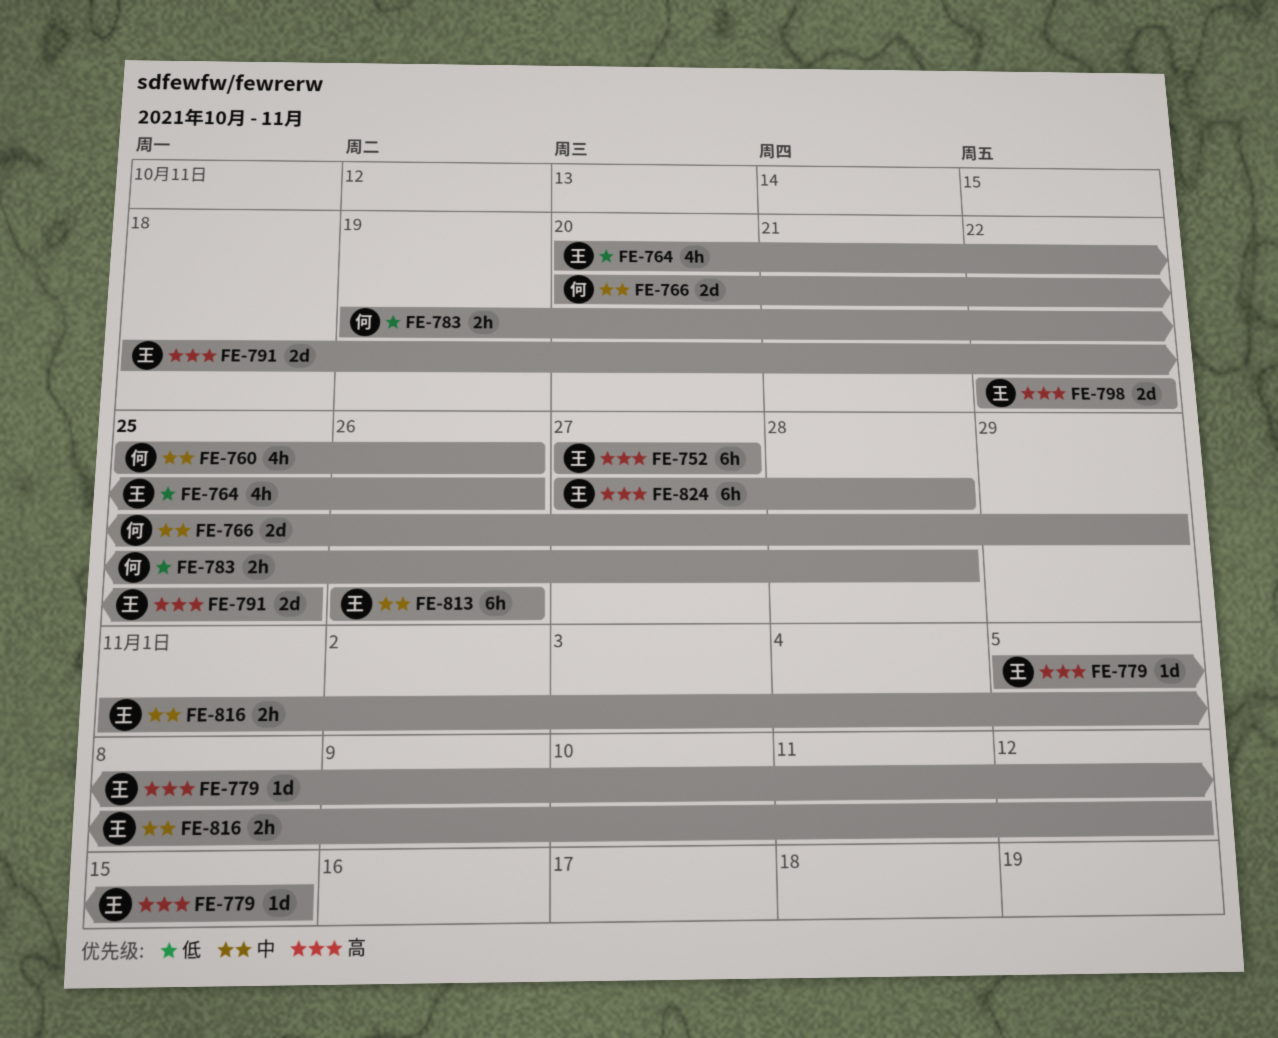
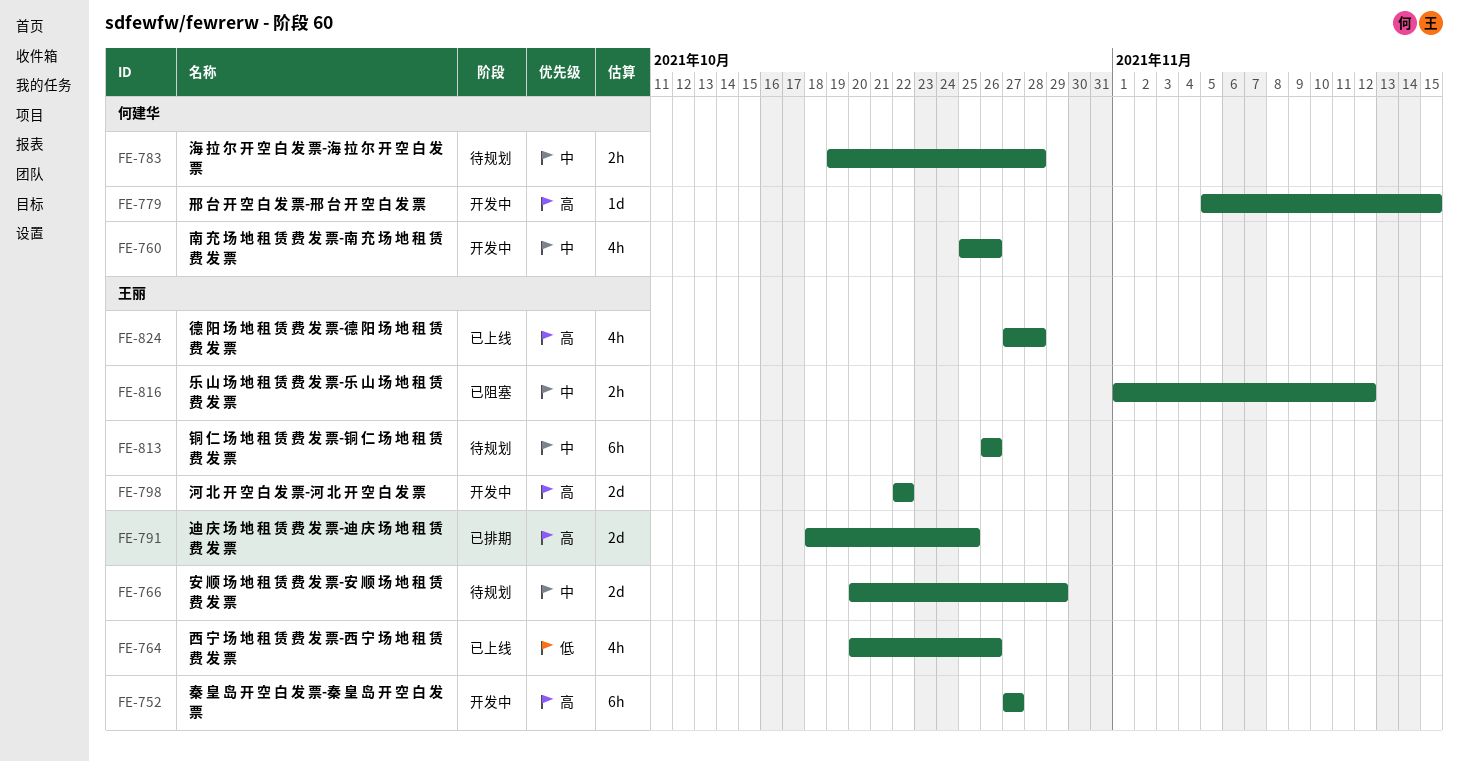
FE-766, owner: 何建华 -> 王丽
FE-779, owner: 王丽 -> 何建华
FE-783, priority: 低 -> 中
FE-824, estimate: 6h -> 4h

